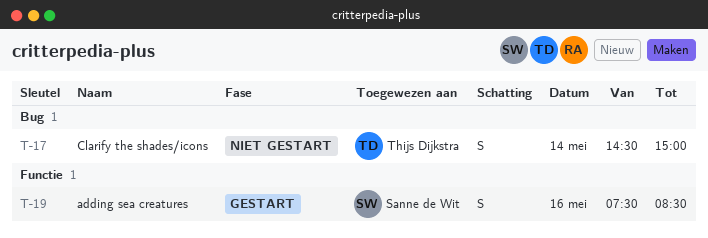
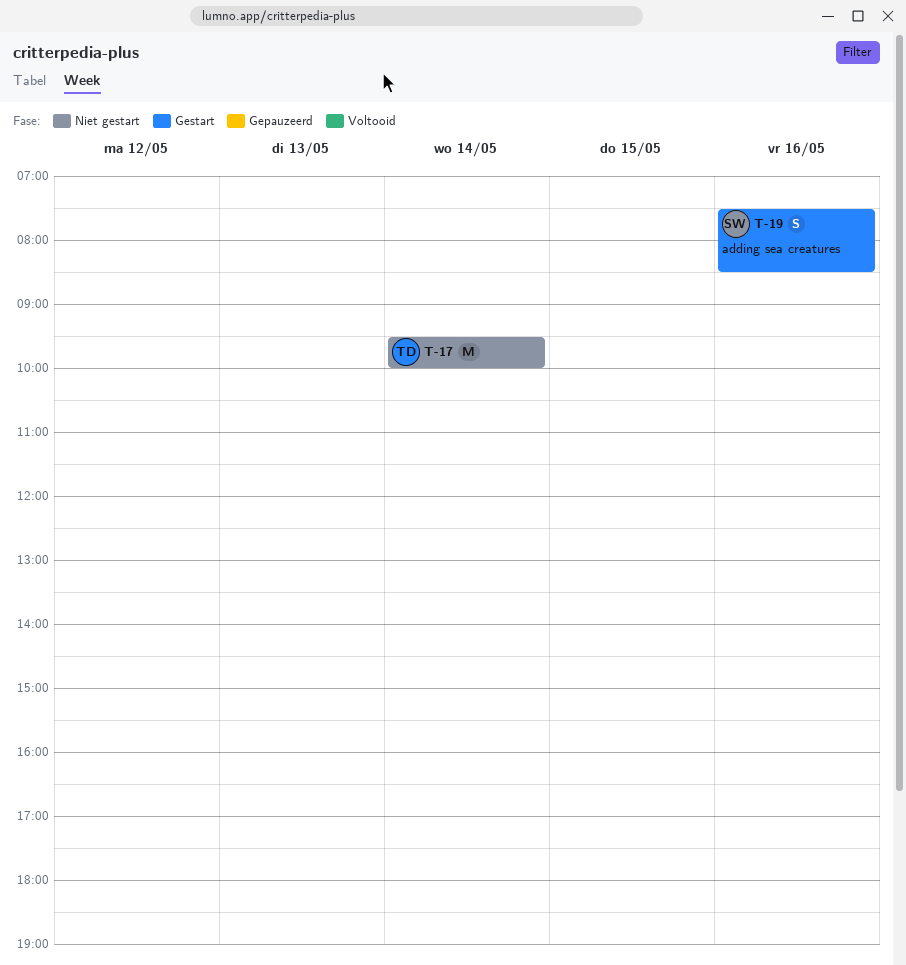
T-17, estimate: S -> M
T-17, begins: 14:30 -> 09:30
T-17, ends: 15:00 -> 10:00

